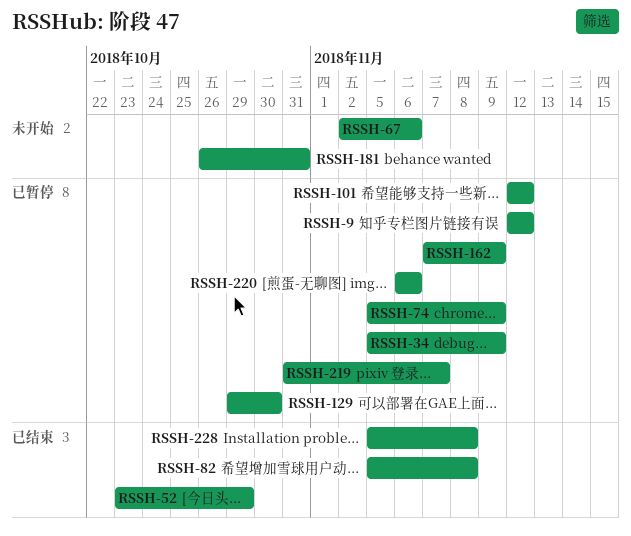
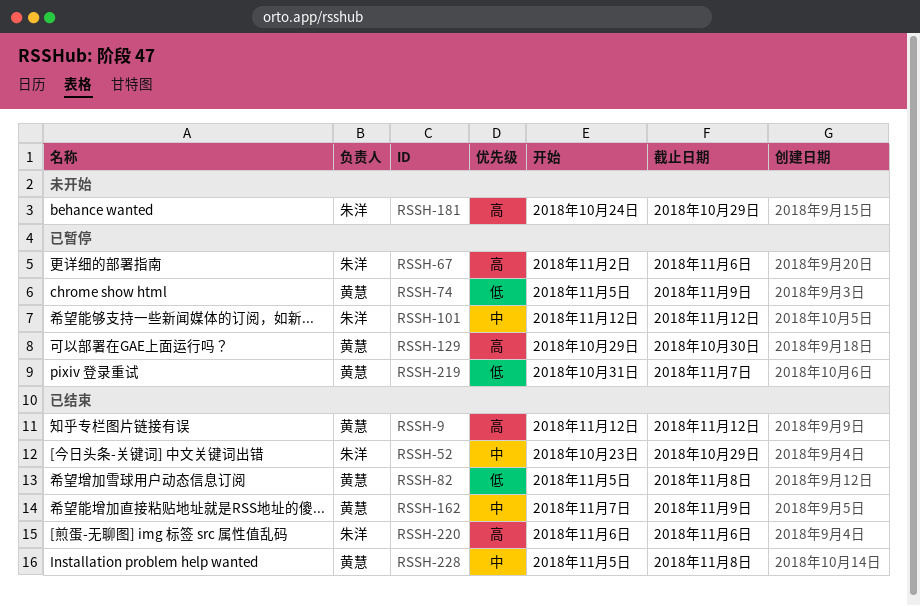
RSSH-9, status: 已暂停 -> 已结束
RSSH-34: present -> none
RSSH-67, status: 未开始 -> 已暂停
RSSH-162, status: 已暂停 -> 已结束
RSSH-181, start: Oct 26 -> Oct 24
RSSH-181, due: Oct 31 -> Oct 29
RSSH-220, status: 已暂停 -> 已结束

